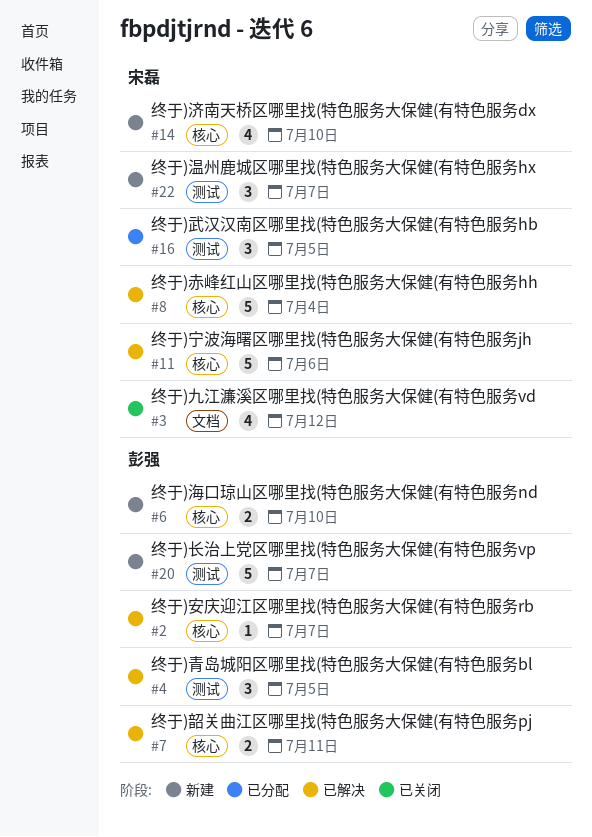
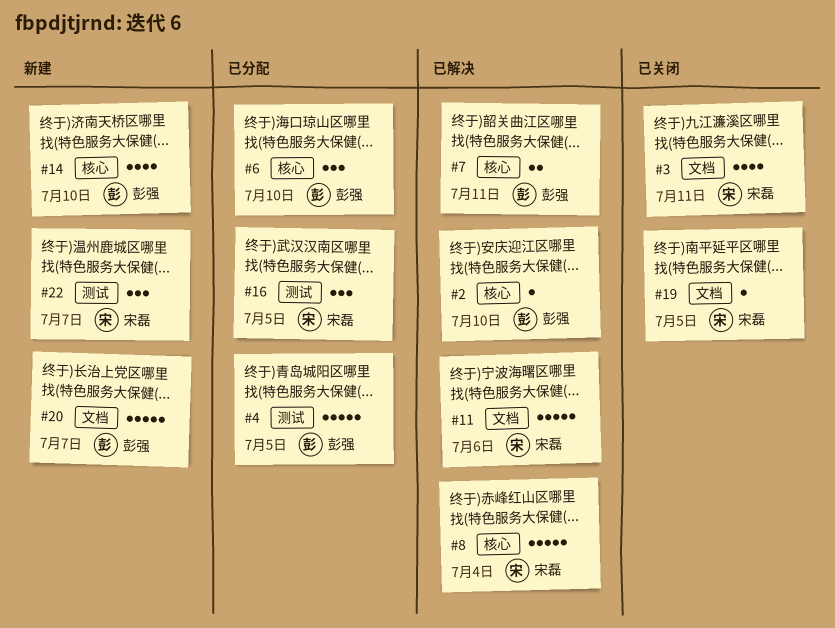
#2, due: Jul 7 -> Jul 10
#3, due: Jul 12 -> Jul 11
#4, status: 已解决 -> 已分配
#4, estimate: 3 -> 5
#6, status: 新建 -> 已分配
#6, estimate: 2 -> 3
#11, label: 核心 -> 文档
#14, owner: 宋磊 -> 彭强
#19: none -> present
#20, label: 测试 -> 文档

